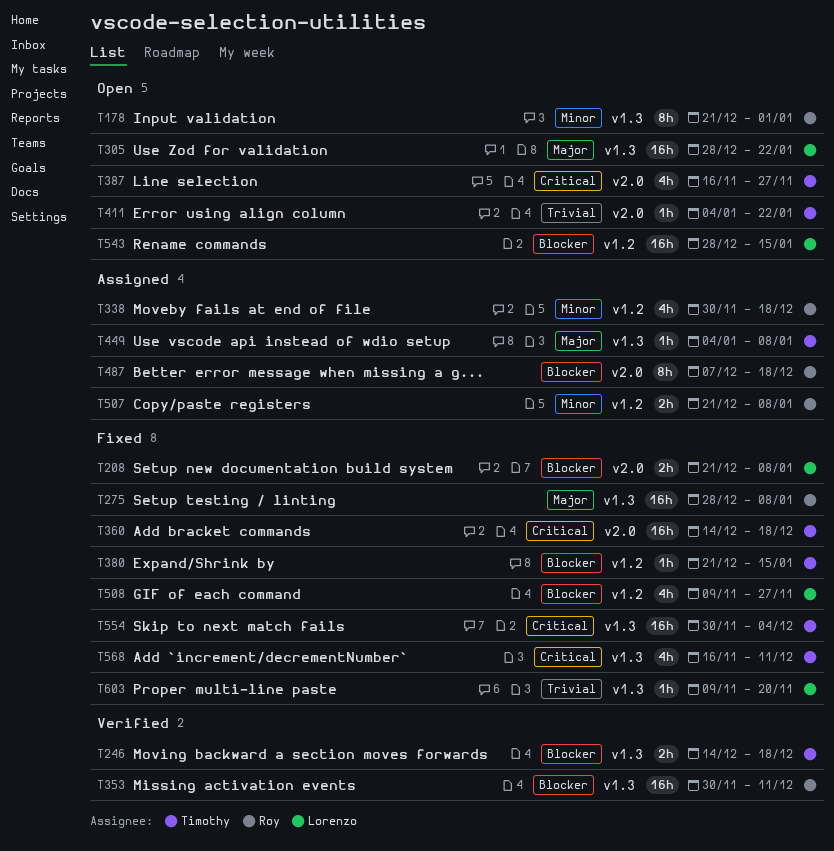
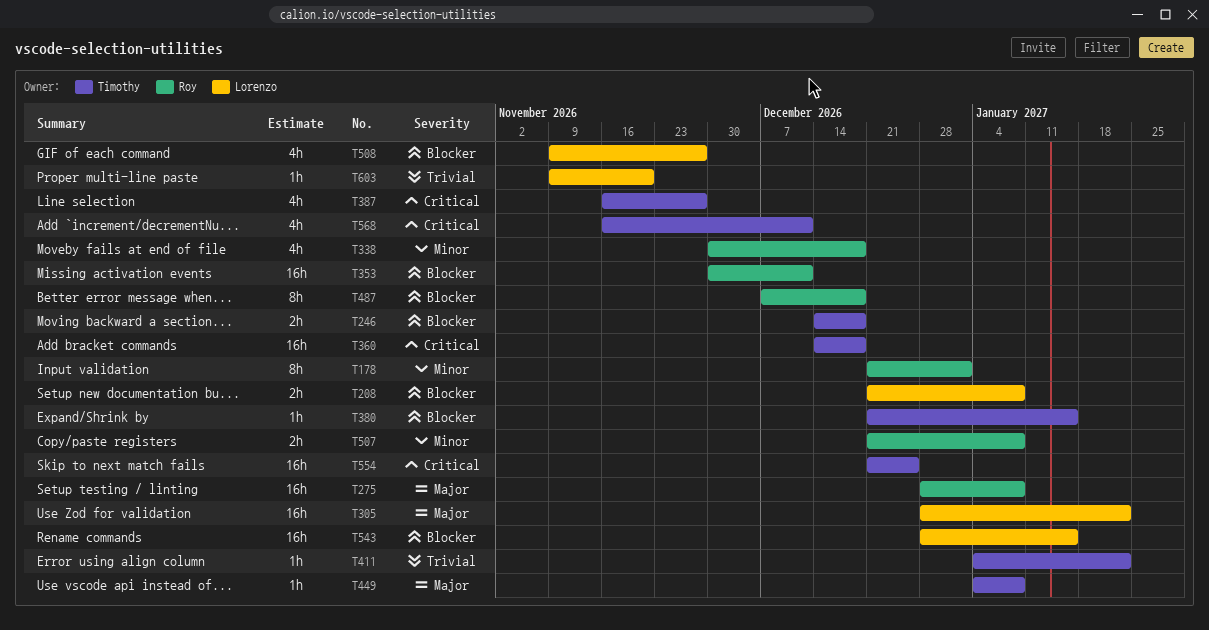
T554, start: Nov 30 -> Dec 21
T554, due: Dec 4 -> Dec 25

